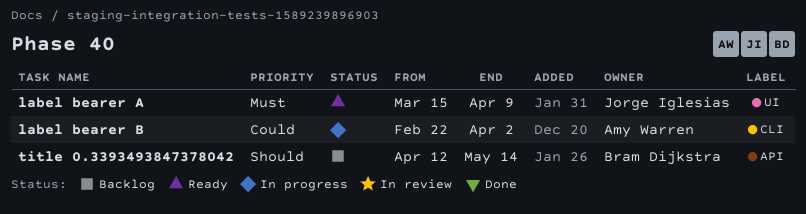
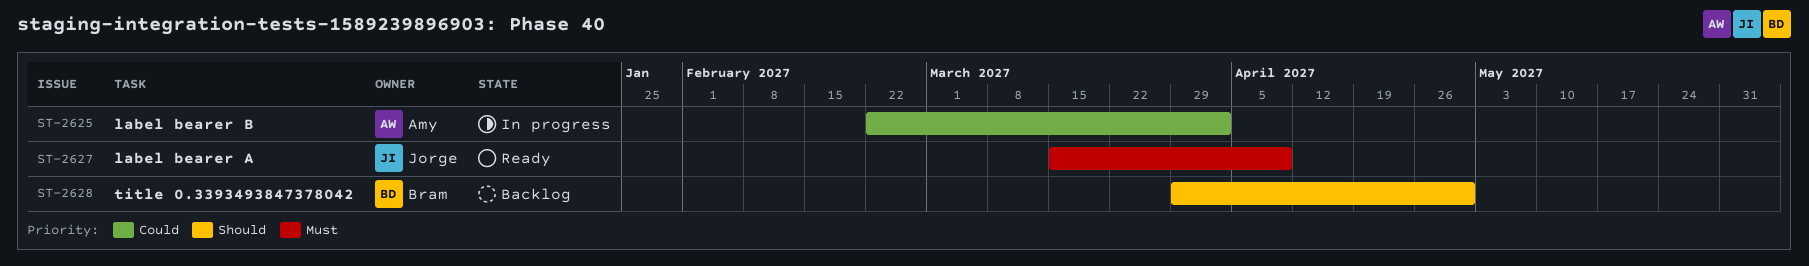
title 0.3393493847378042, start: Apr 12 -> Mar 29
title 0.3393493847378042, due: May 14 -> Apr 30

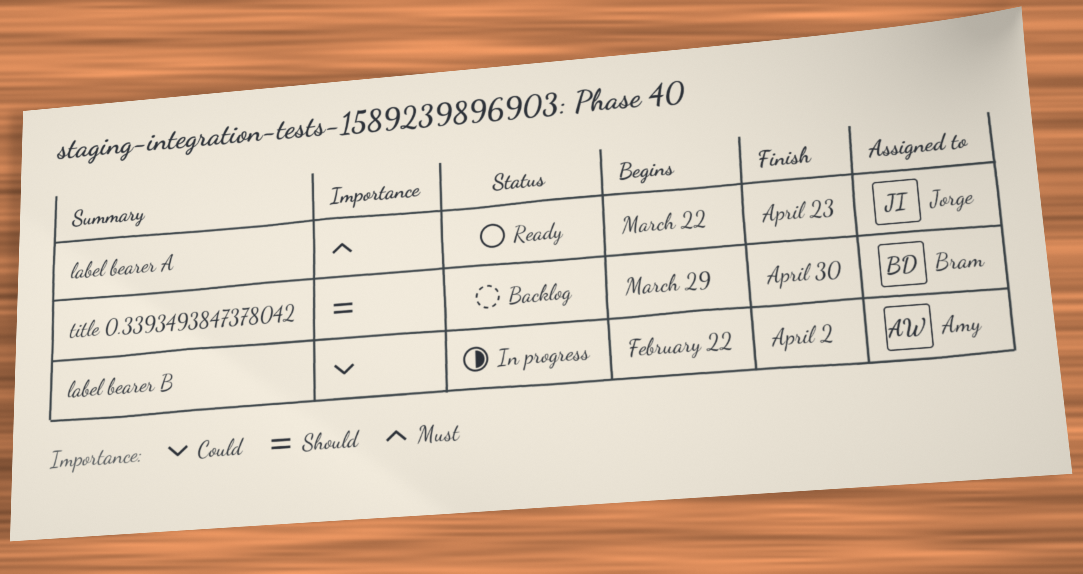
label bearer A, start: Mar 15 -> Mar 22
label bearer A, due: Apr 9 -> Apr 23

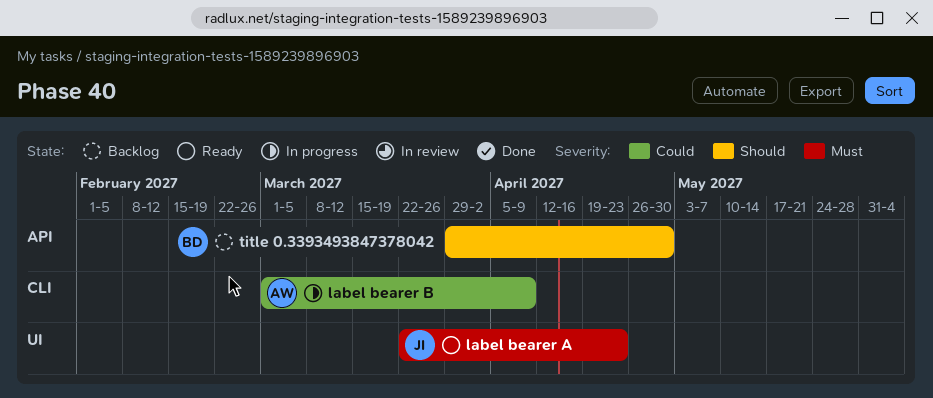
label bearer B, start: Feb 22 -> Mar 1
label bearer B, due: Apr 2 -> Apr 9

